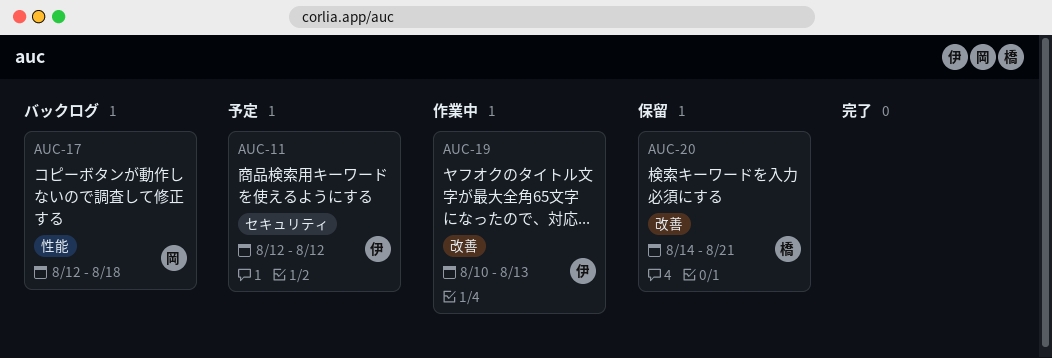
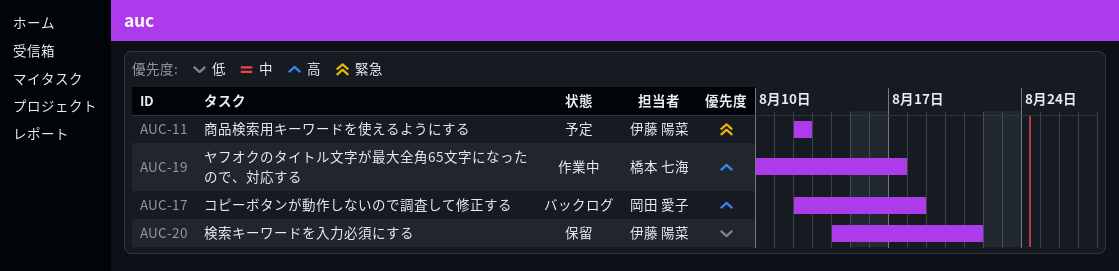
AUC-19, owner: 伊藤 陽菜 -> 橋本 七海
AUC-19, due: Aug 13 -> Aug 17
AUC-20, owner: 橋本 七海 -> 伊藤 陽菜

